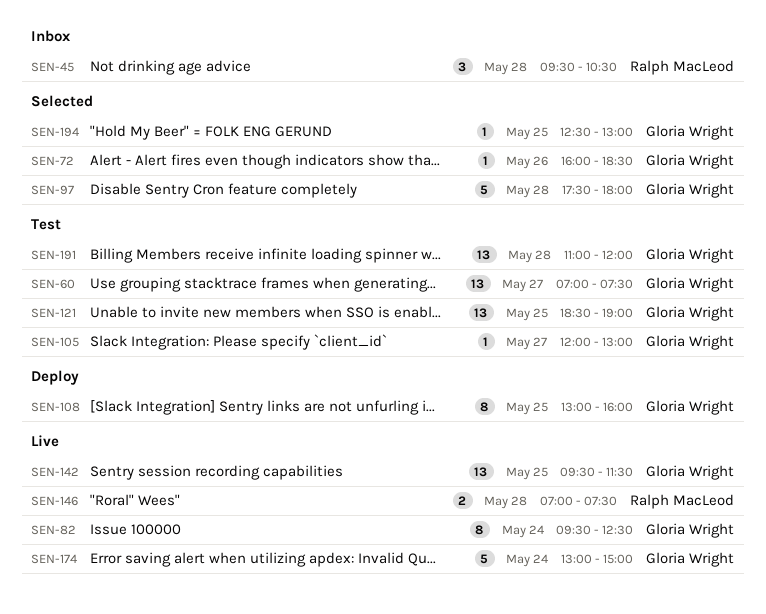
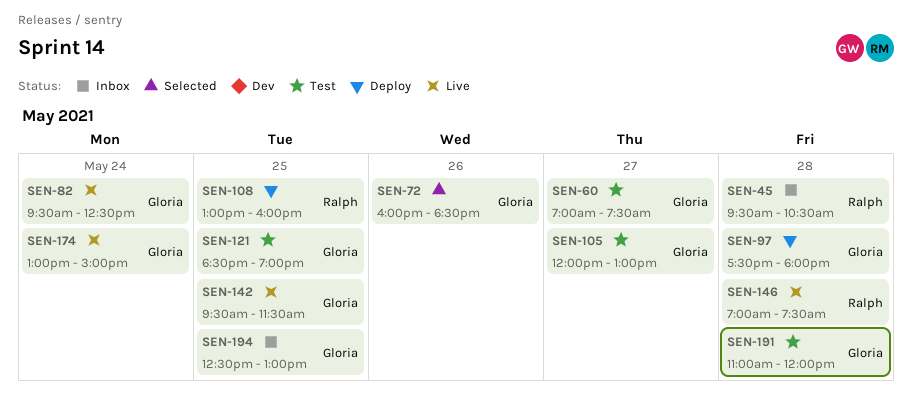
SEN-97, status: Selected -> Deploy
SEN-108, owner: Gloria Wright -> Ralph MacLeod
SEN-194, status: Selected -> Inbox

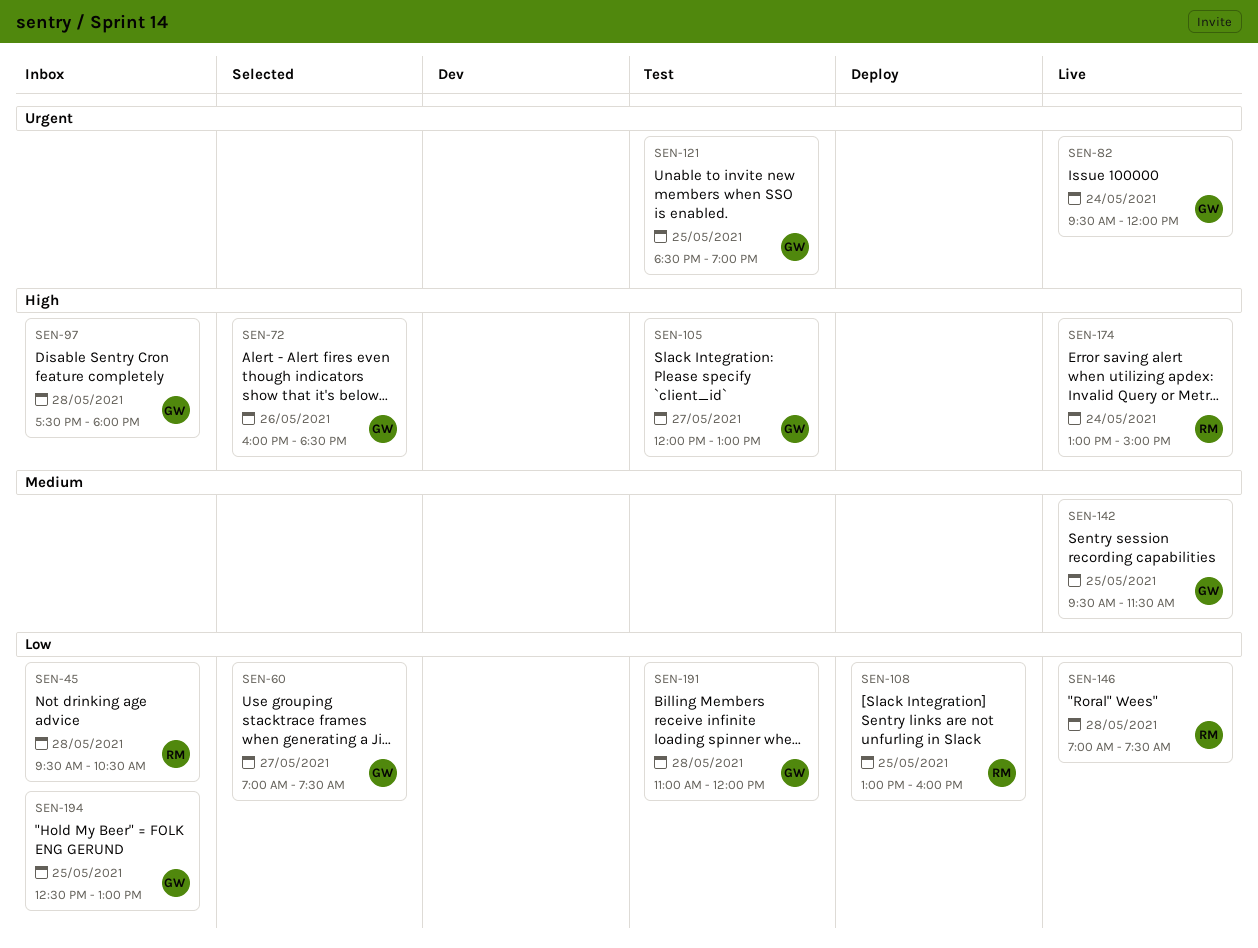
SEN-60, status: Test -> Selected
SEN-82, ends: 12:30 -> 12:00
SEN-97, status: Deploy -> Inbox
SEN-174, owner: Gloria -> Ralph

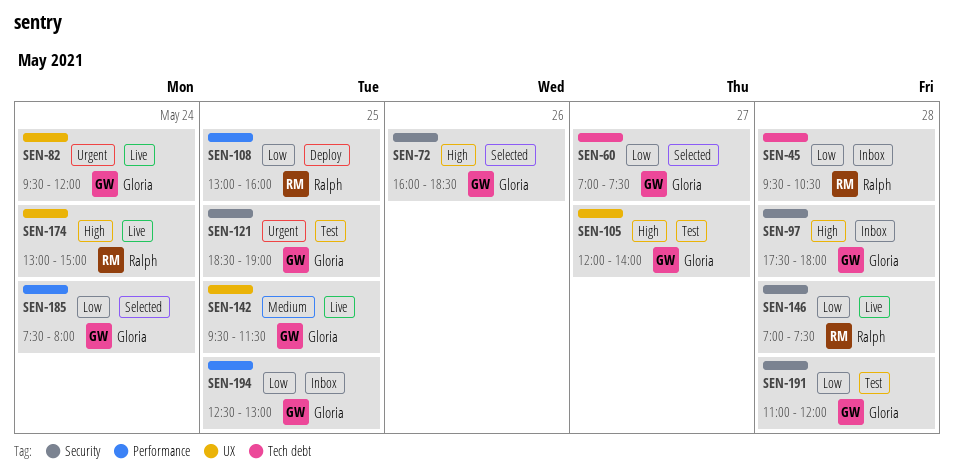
SEN-105, ends: 13:00 -> 14:00
SEN-185: none -> present

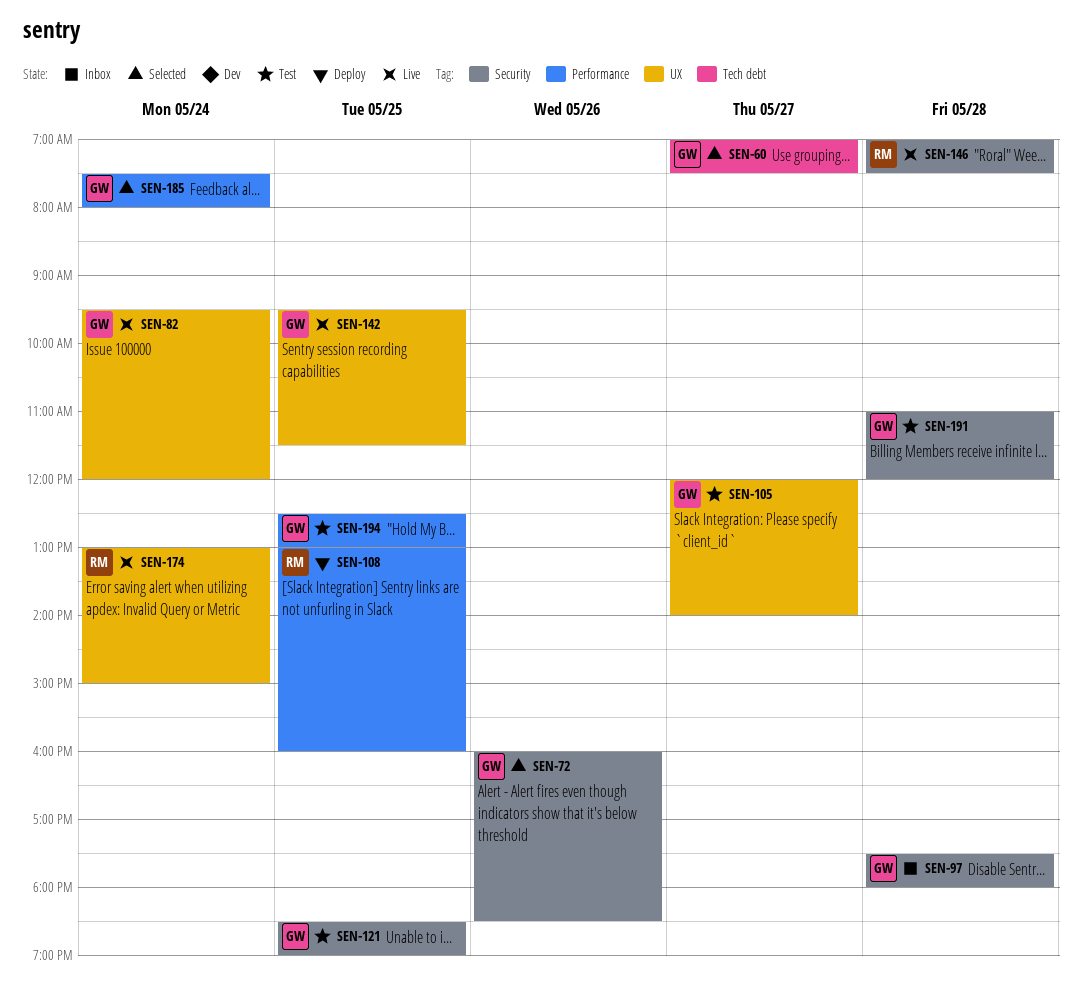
SEN-45: present -> none
SEN-194, status: Inbox -> Test

